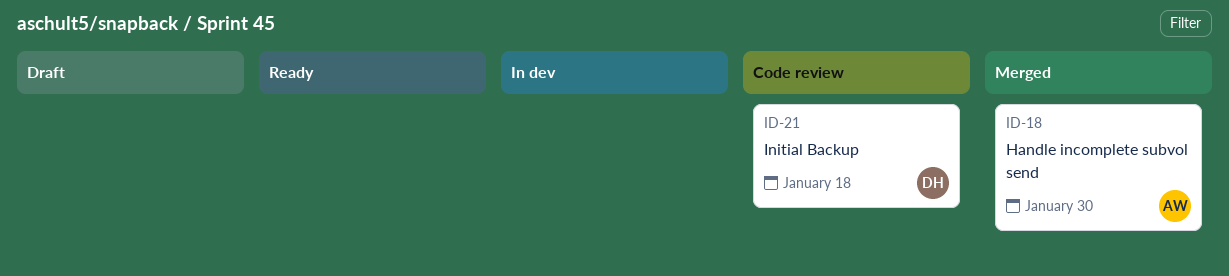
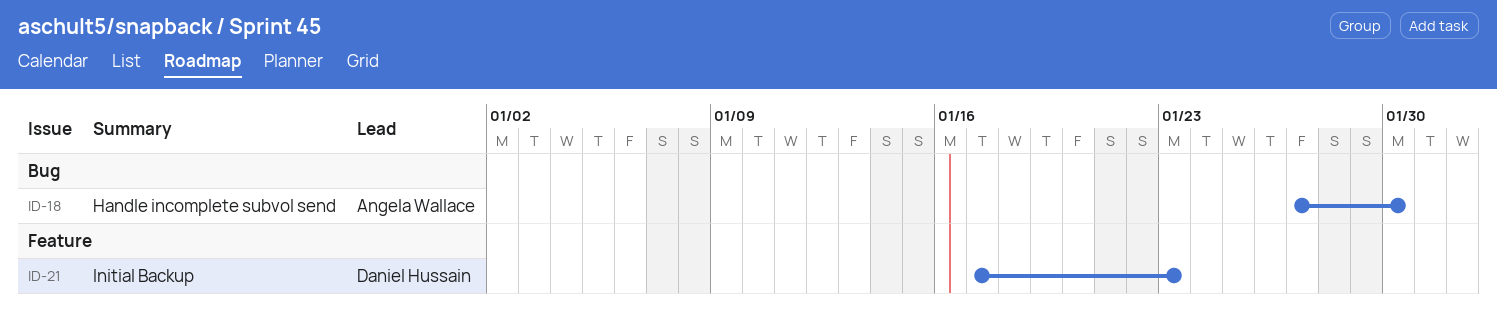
ID-21, due: Jan 18 -> Jan 23

